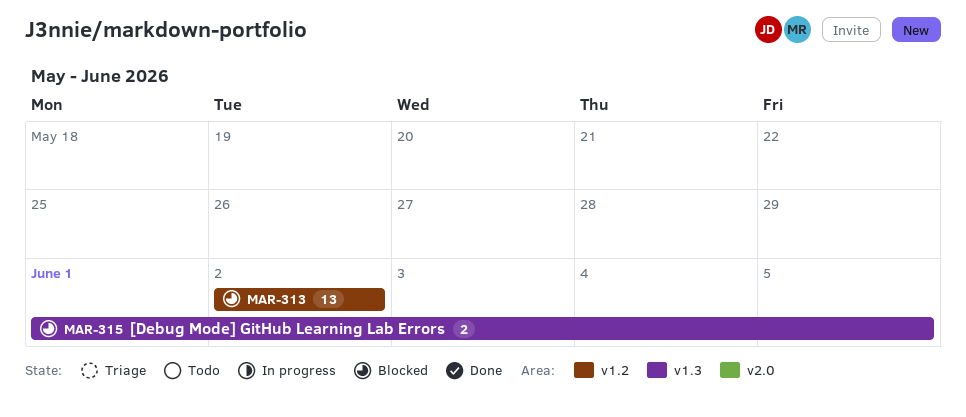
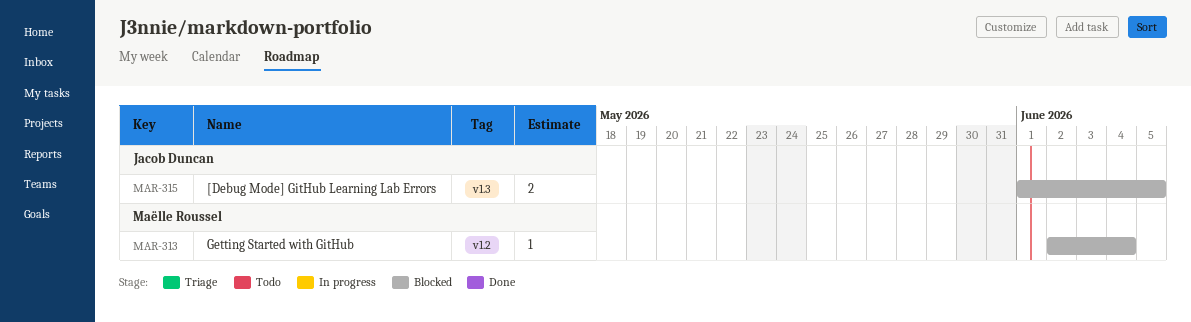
MAR-313, estimate: 13 -> 1
MAR-313, due: Jun 2 -> Jun 4

